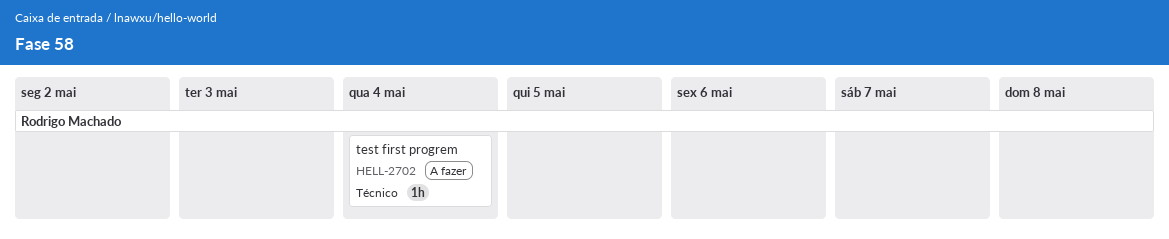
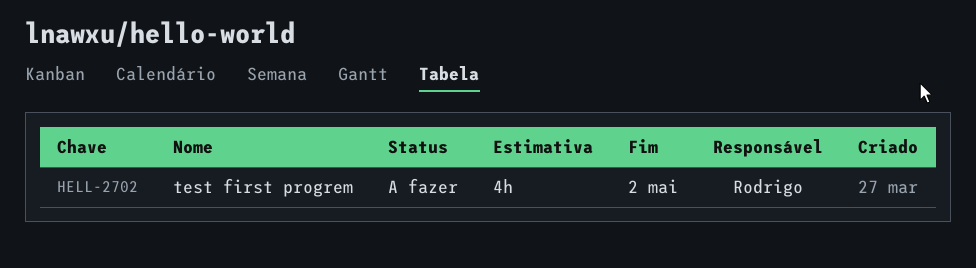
HELL-2702, estimate: 1h -> 4h
HELL-2702, due: May 4 -> May 2

